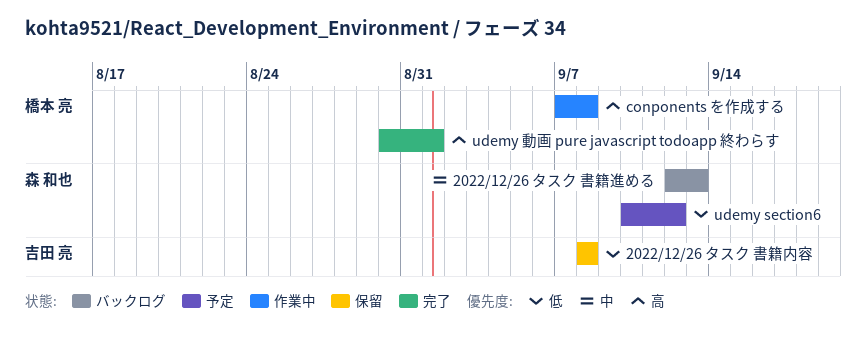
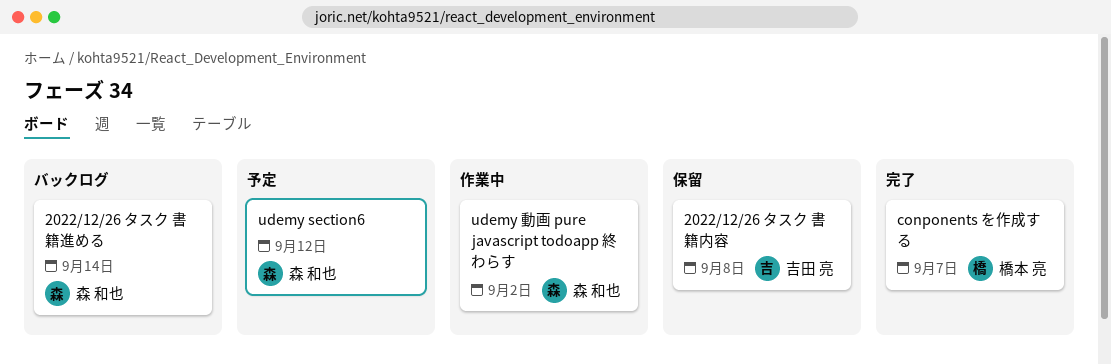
2022/12/26 タスク 書籍進める, due: Sep 13 -> Sep 14
conponents を作成する, status: 作業中 -> 完了
conponents を作成する, due: Sep 8 -> Sep 7
udemy 動画 pure javascript todoapp 終わらす, status: 完了 -> 作業中
udemy 動画 pure javascript todoapp 終わらす, owner: 橋本 亮 -> 森 和也
udemy 動画 pure javascript todoapp 終わらす, due: Sep 1 -> Sep 2

